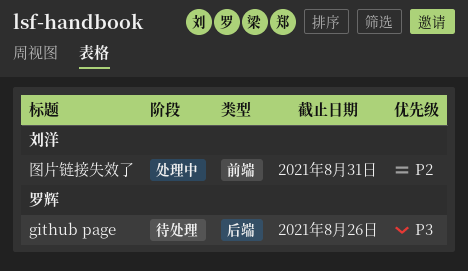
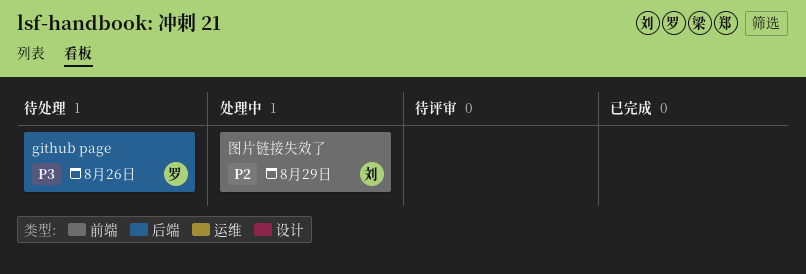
图片链接失效了, due: Aug 31 -> Aug 29

